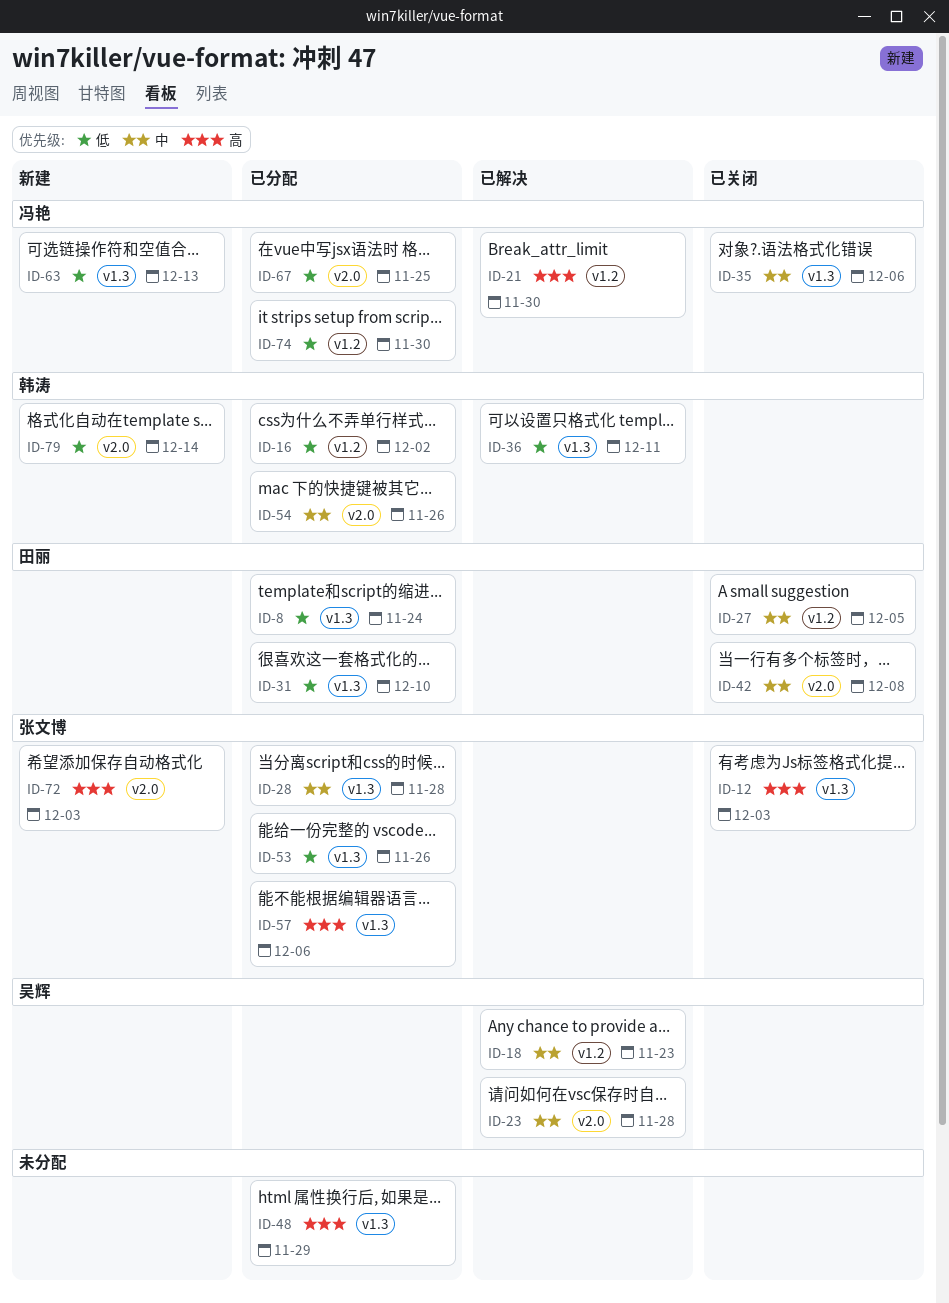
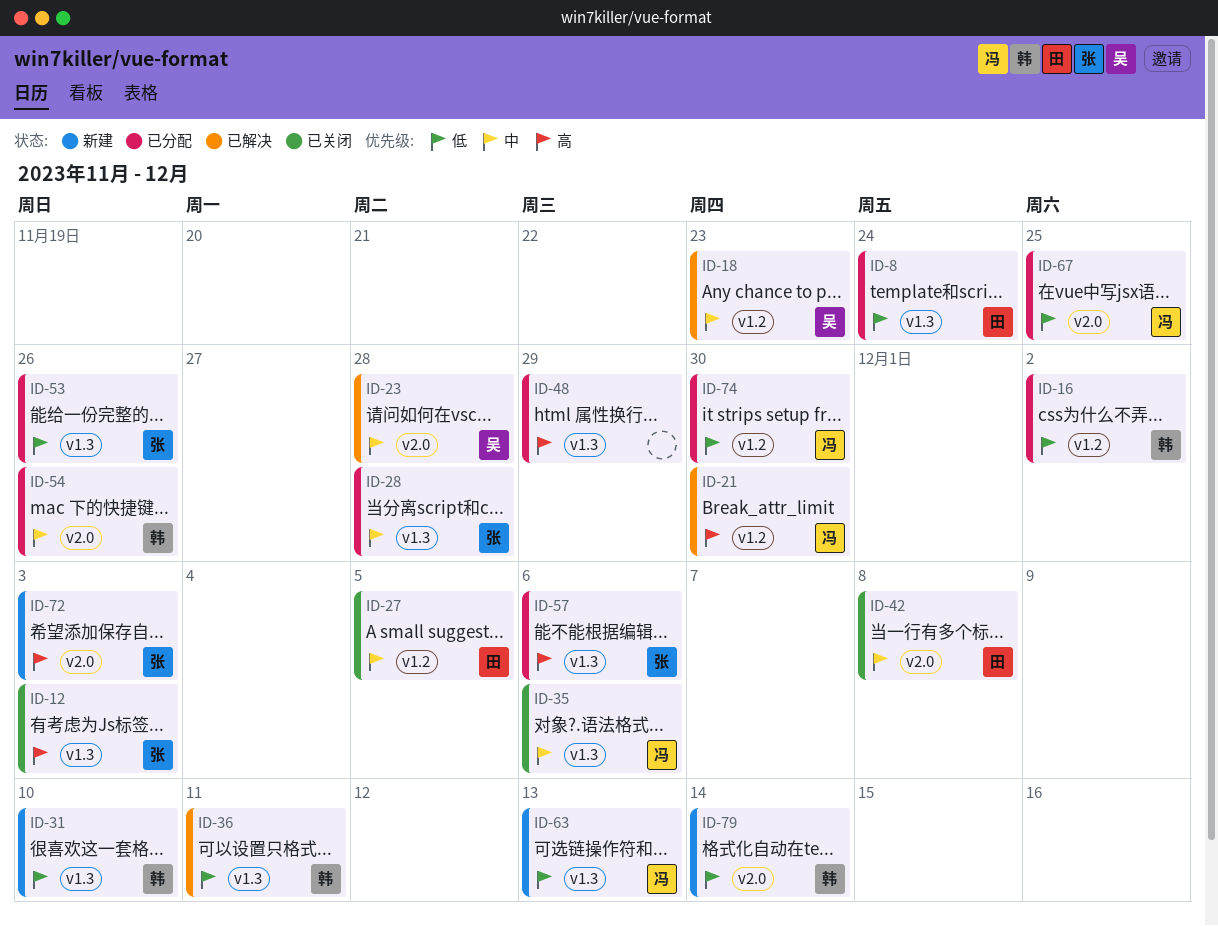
ID-31, status: 已分配 -> 新建
ID-31, owner: 田丽 -> 韩涛

